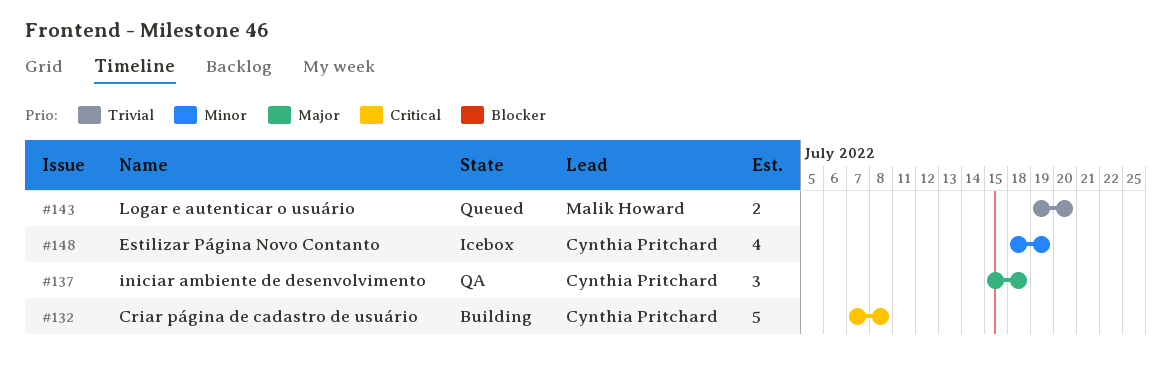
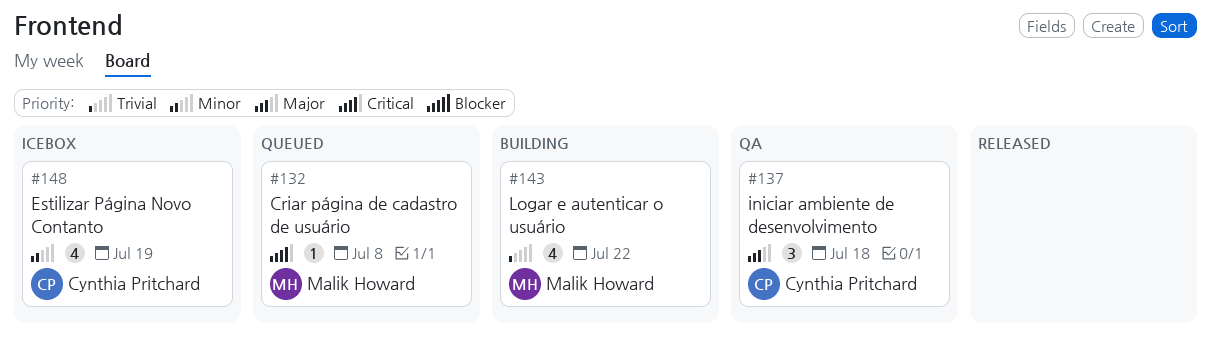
#132, status: Building -> Queued
#132, owner: Cynthia Pritchard -> Malik Howard
#132, estimate: 5 -> 1
#143, status: Queued -> Building
#143, estimate: 2 -> 4
#143, due: Jul 20 -> Jul 22

